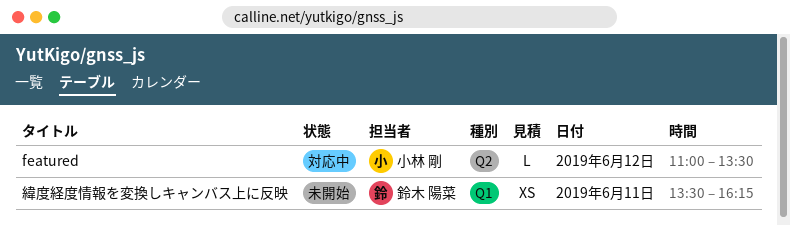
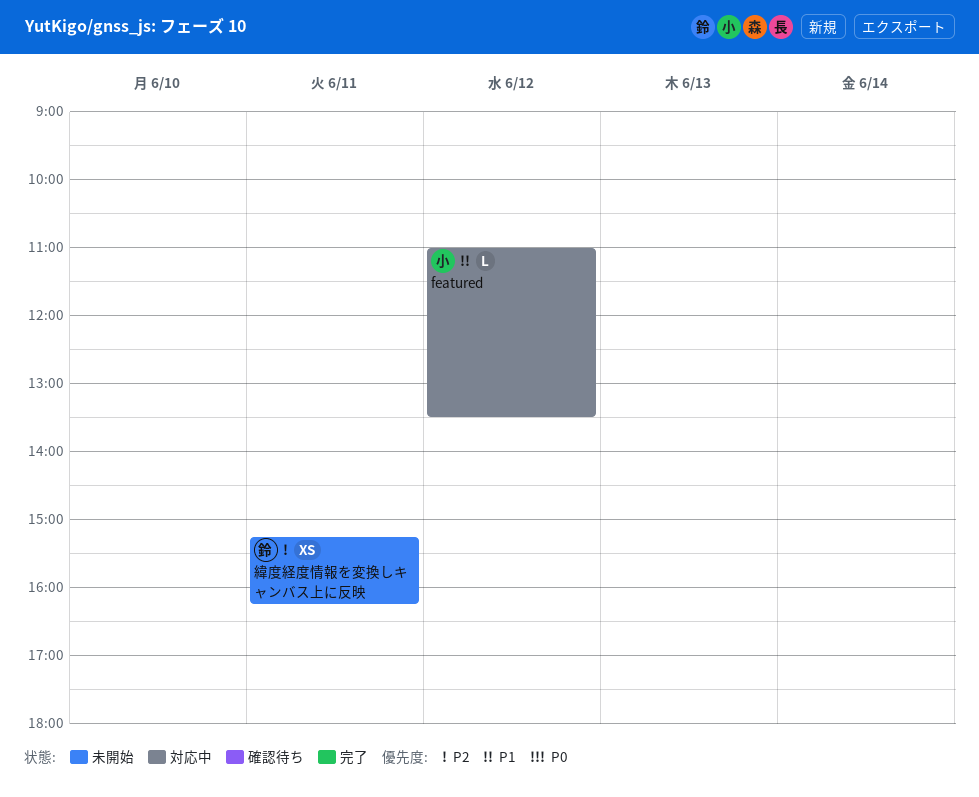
緯度経度情報を変換しキャンバス上に反映, begins: 13:30 -> 15:15

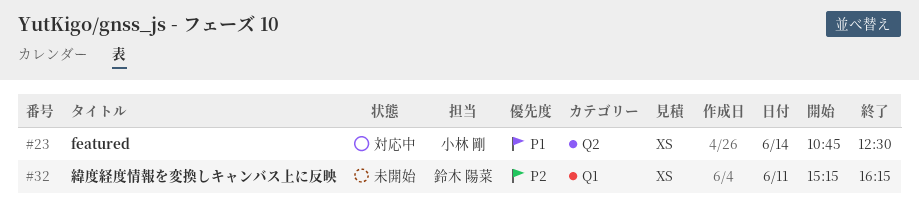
featured, estimate: L -> XS
featured, day: Jun 12 -> Jun 14
featured, begins: 11:00 -> 10:45
featured, ends: 13:30 -> 12:30

